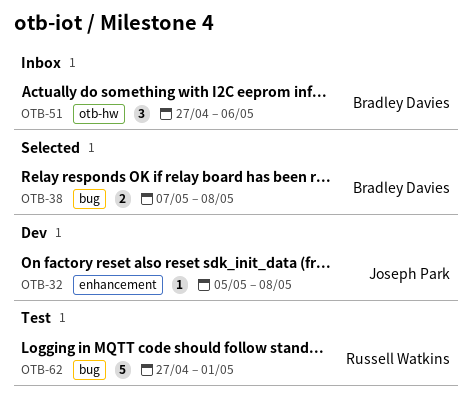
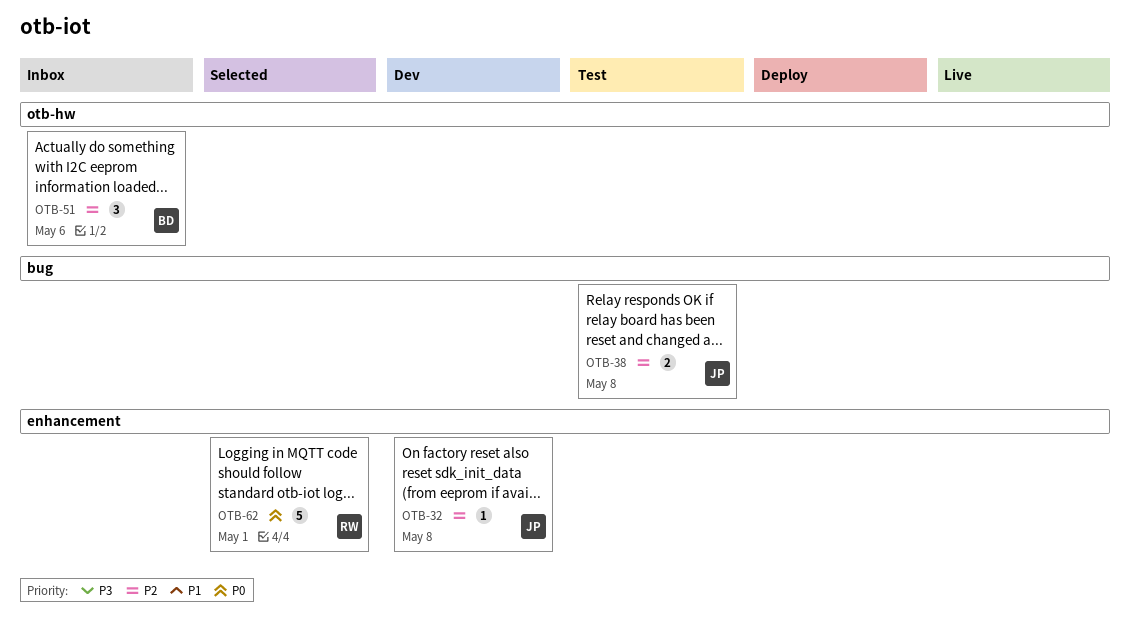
OTB-38, status: Selected -> Test
OTB-38, owner: Bradley Davies -> Joseph Park
OTB-62, status: Test -> Selected
OTB-62, label: bug -> enhancement

